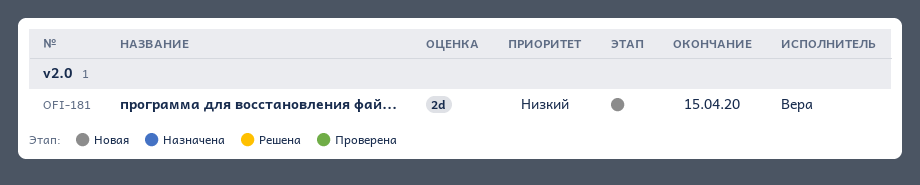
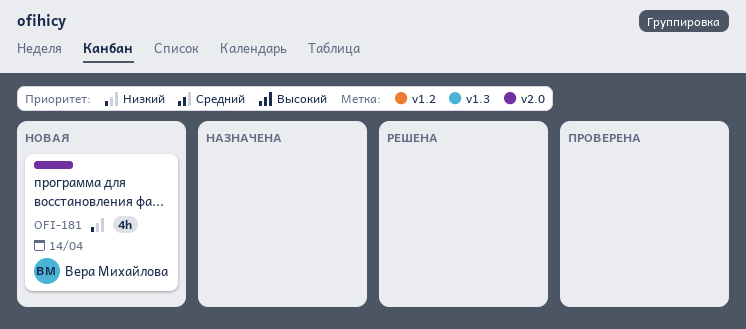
OFI-181, estimate: 2d -> 4h
OFI-181, due: Apr 15 -> Apr 14

